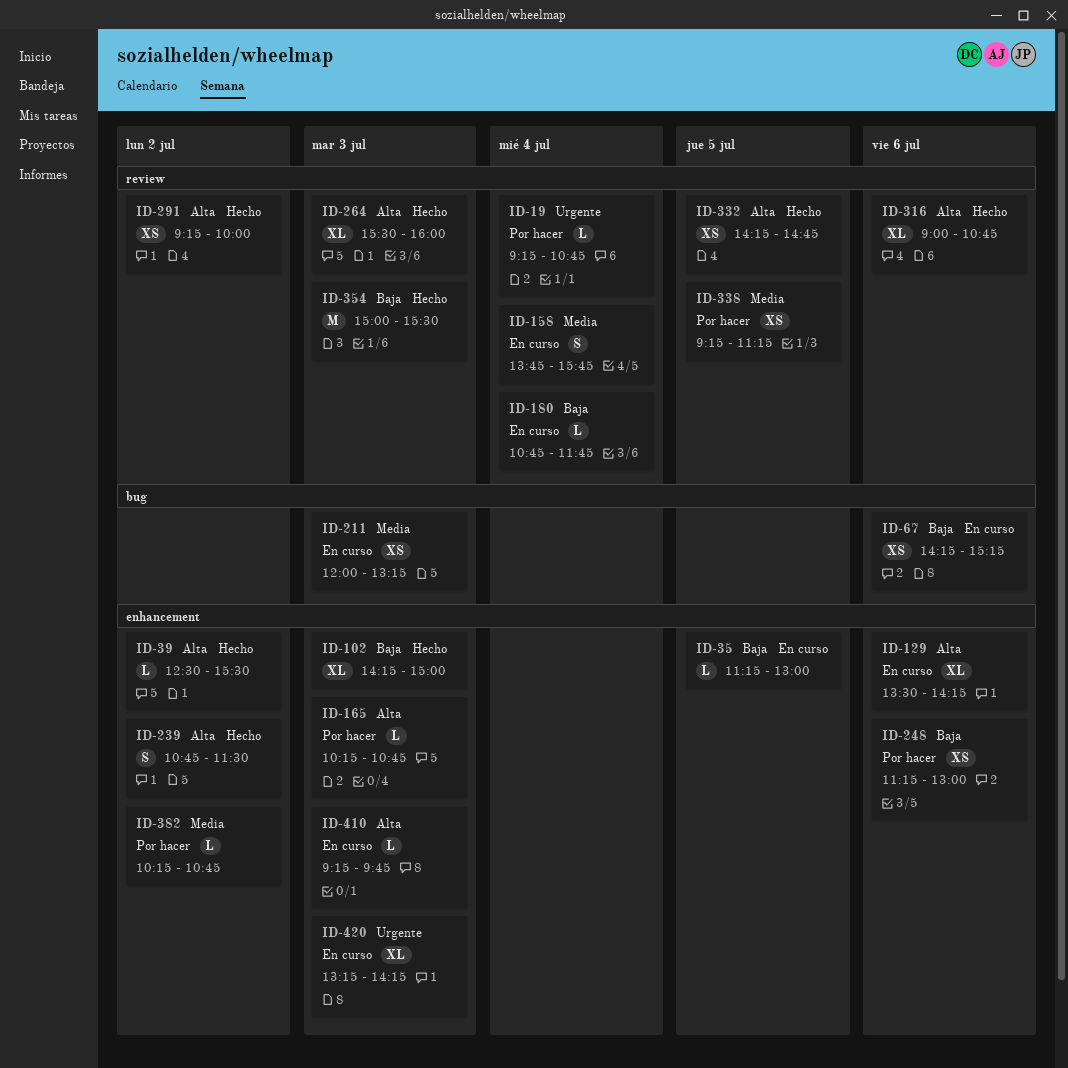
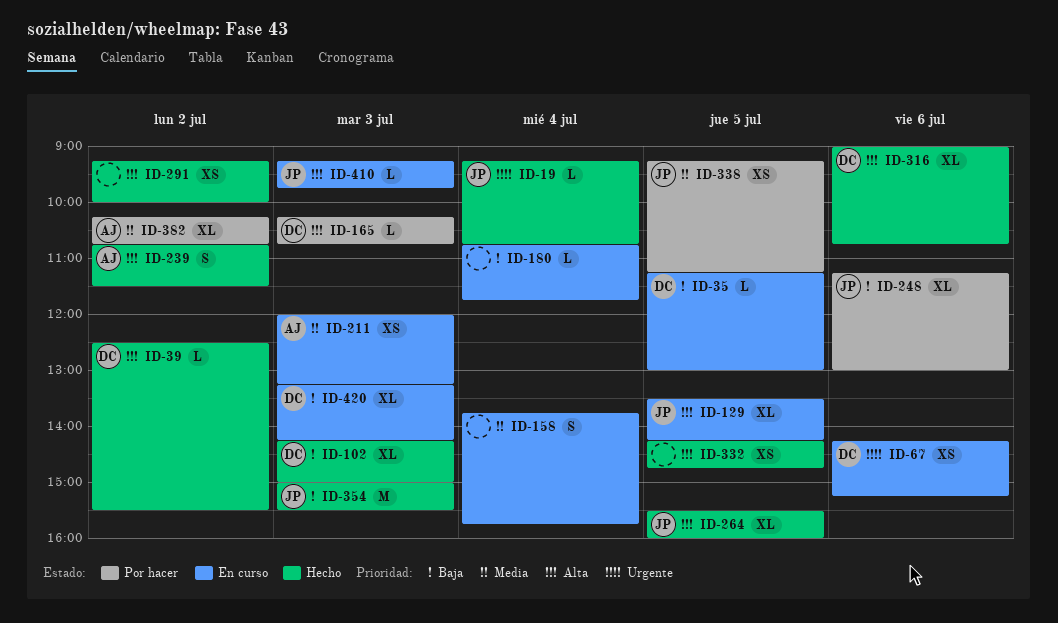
ID-19, status: Por hacer -> Hecho
ID-67, priority: Baja -> Urgente
ID-129, day: Jul 6 -> Jul 5
ID-248, estimate: XS -> XL
ID-264, day: Jul 3 -> Jul 5
ID-382, estimate: L -> XL
ID-420, priority: Urgente -> Baja

